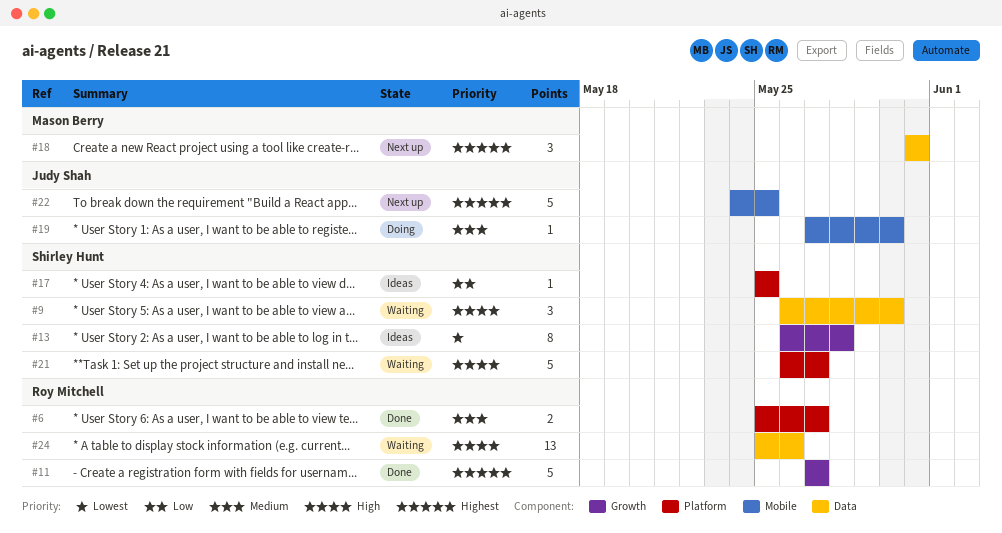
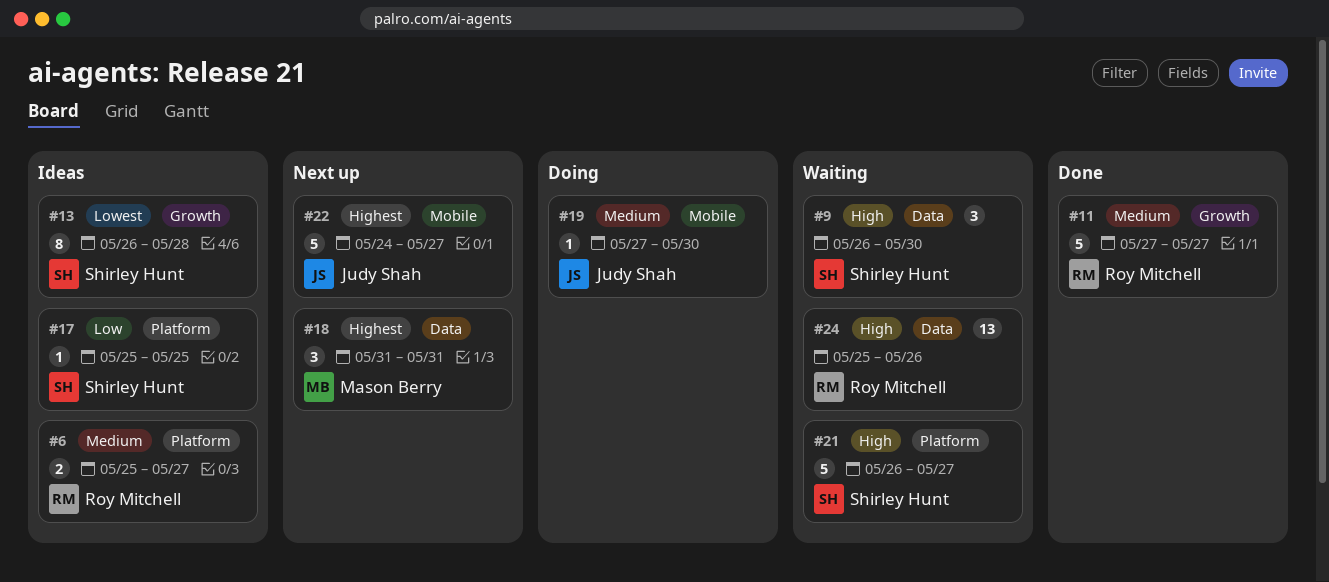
#6, status: Done -> Ideas
#11, priority: Highest -> Medium
#22, due: May 25 -> May 27

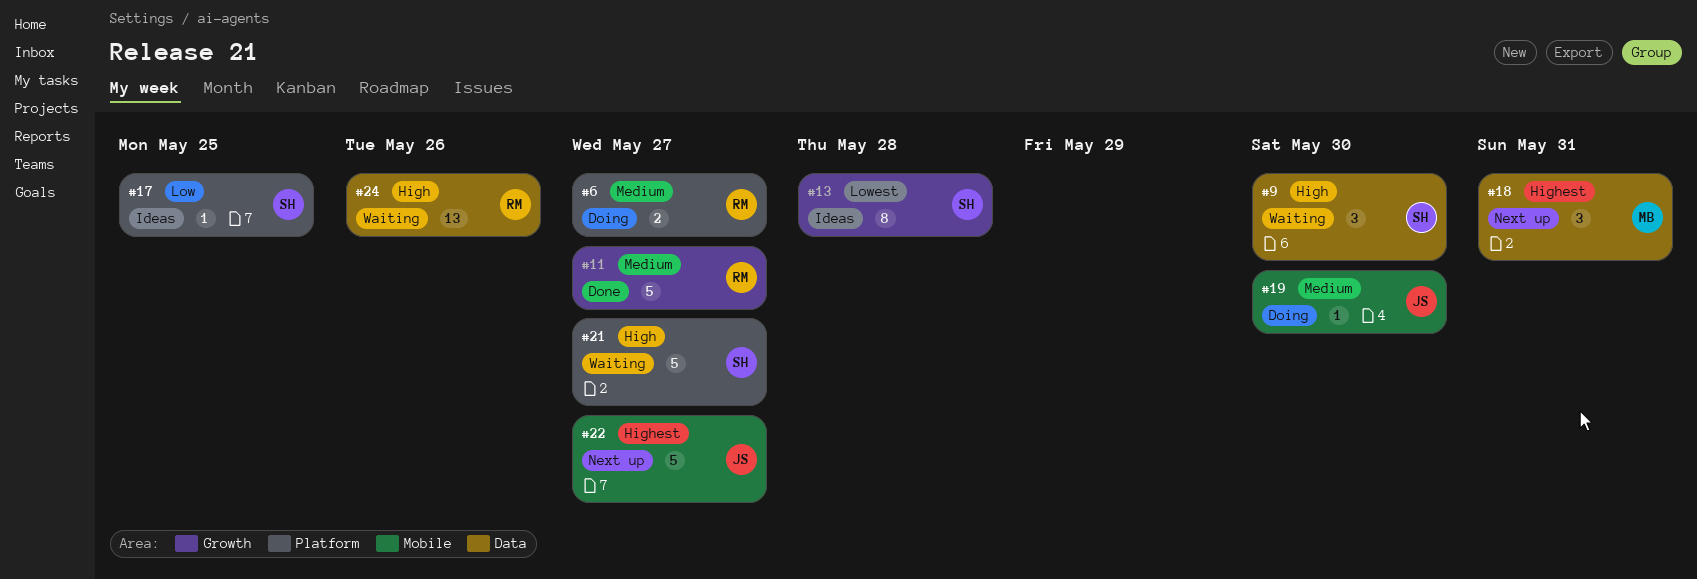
#6, status: Ideas -> Doing

